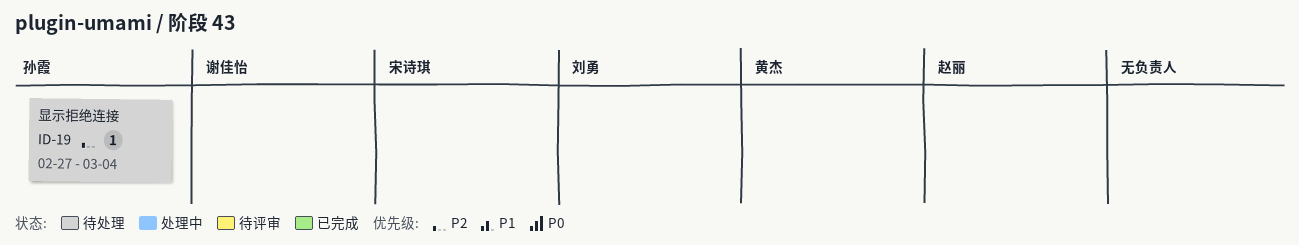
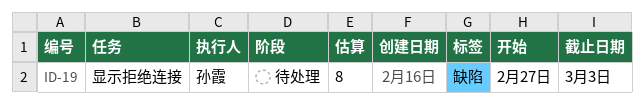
ID-19, estimate: 1 -> 8
ID-19, due: Mar 4 -> Mar 3

